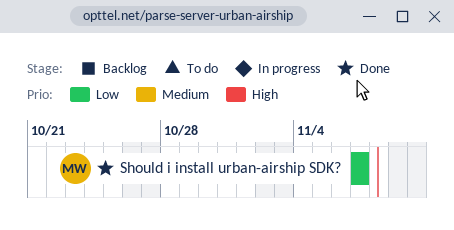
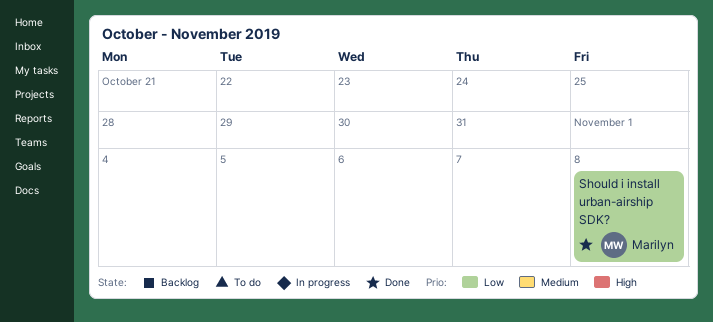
Should i install urban-airship SDK?, due: Nov 7 -> Nov 8

